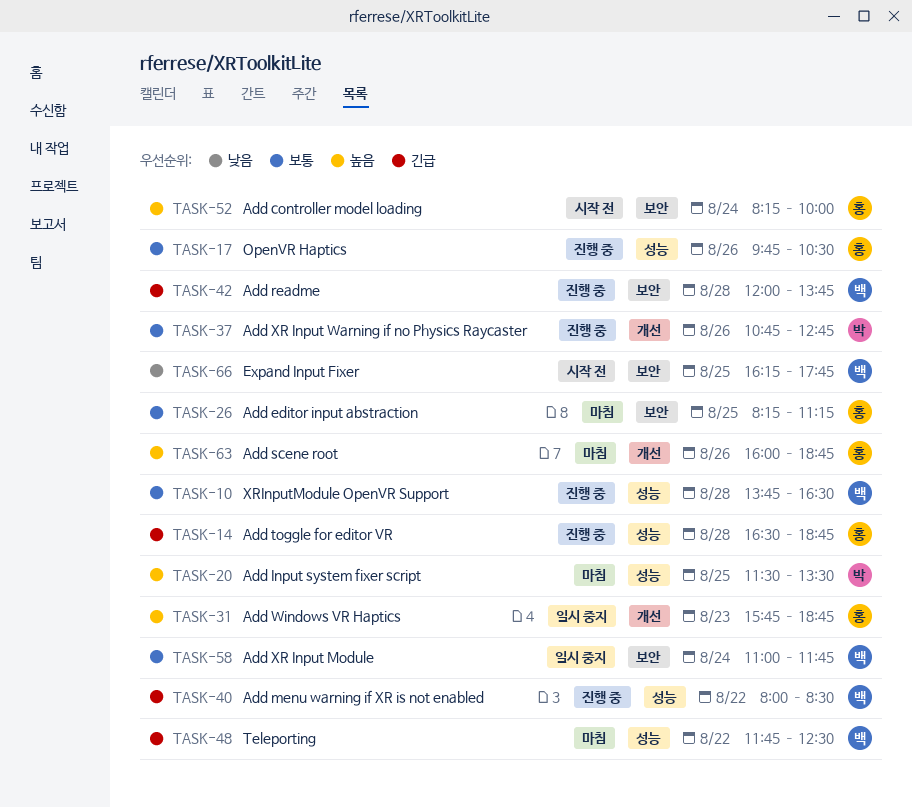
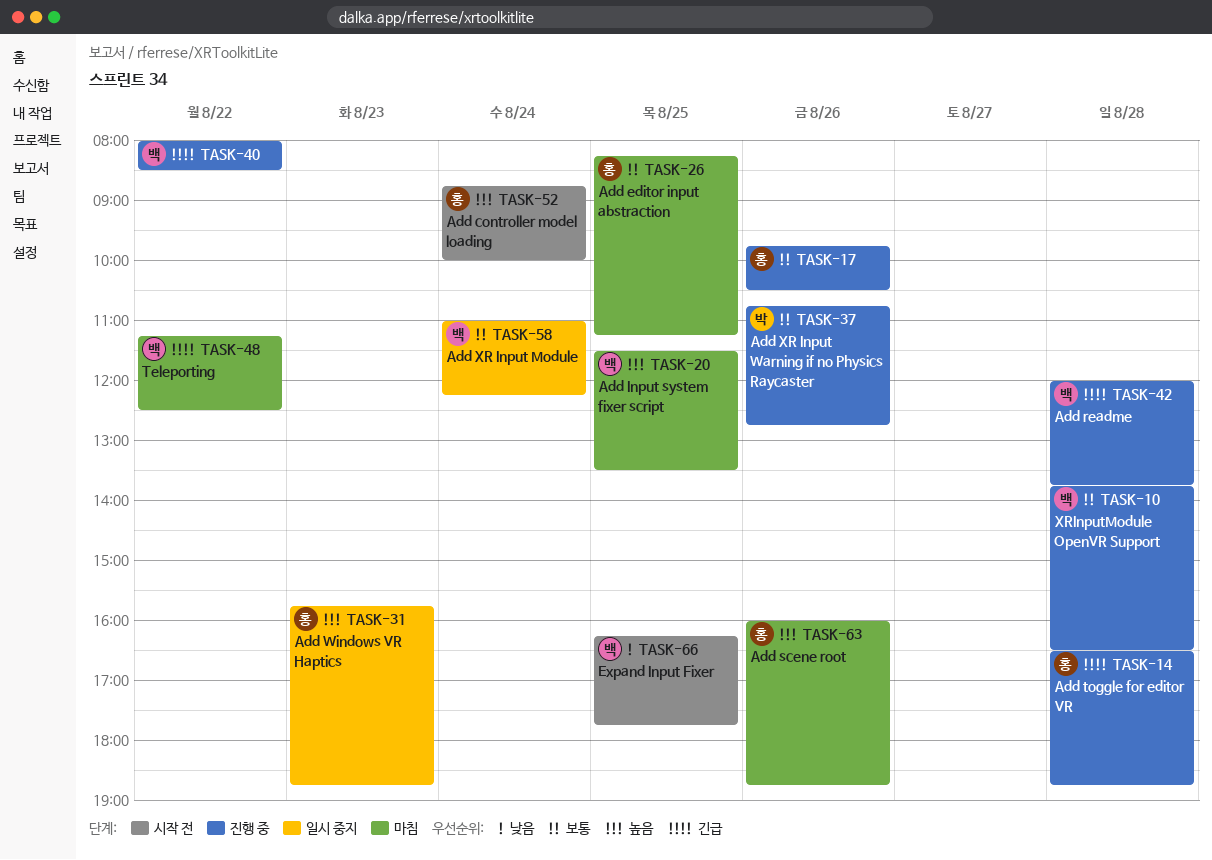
TASK-20, owner: 박 -> 백
TASK-48, begins: 11:45 -> 11:15
TASK-52, begins: 08:15 -> 08:45
TASK-58, ends: 11:45 -> 12:15

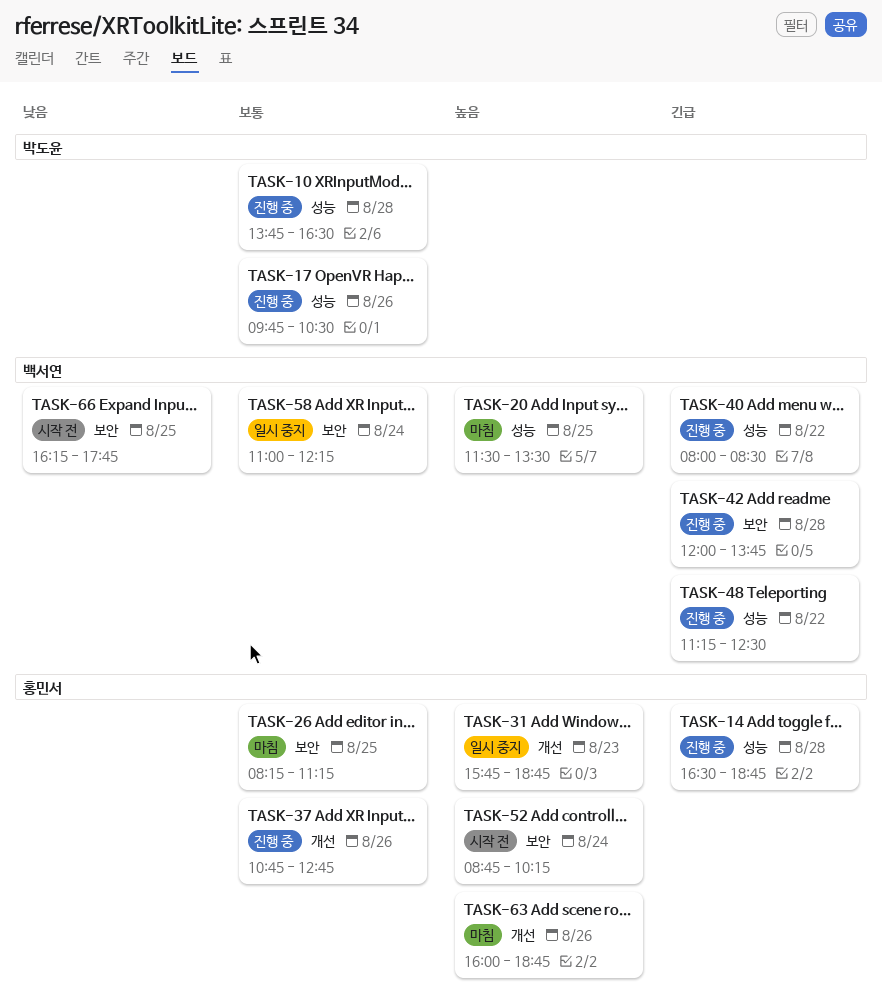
TASK-10, owner: 백서연 -> 박도윤
TASK-17, owner: 홍민서 -> 박도윤
TASK-37, owner: 박도윤 -> 홍민서
TASK-48, status: 마침 -> 진행 중
TASK-52, ends: 10:00 -> 10:15

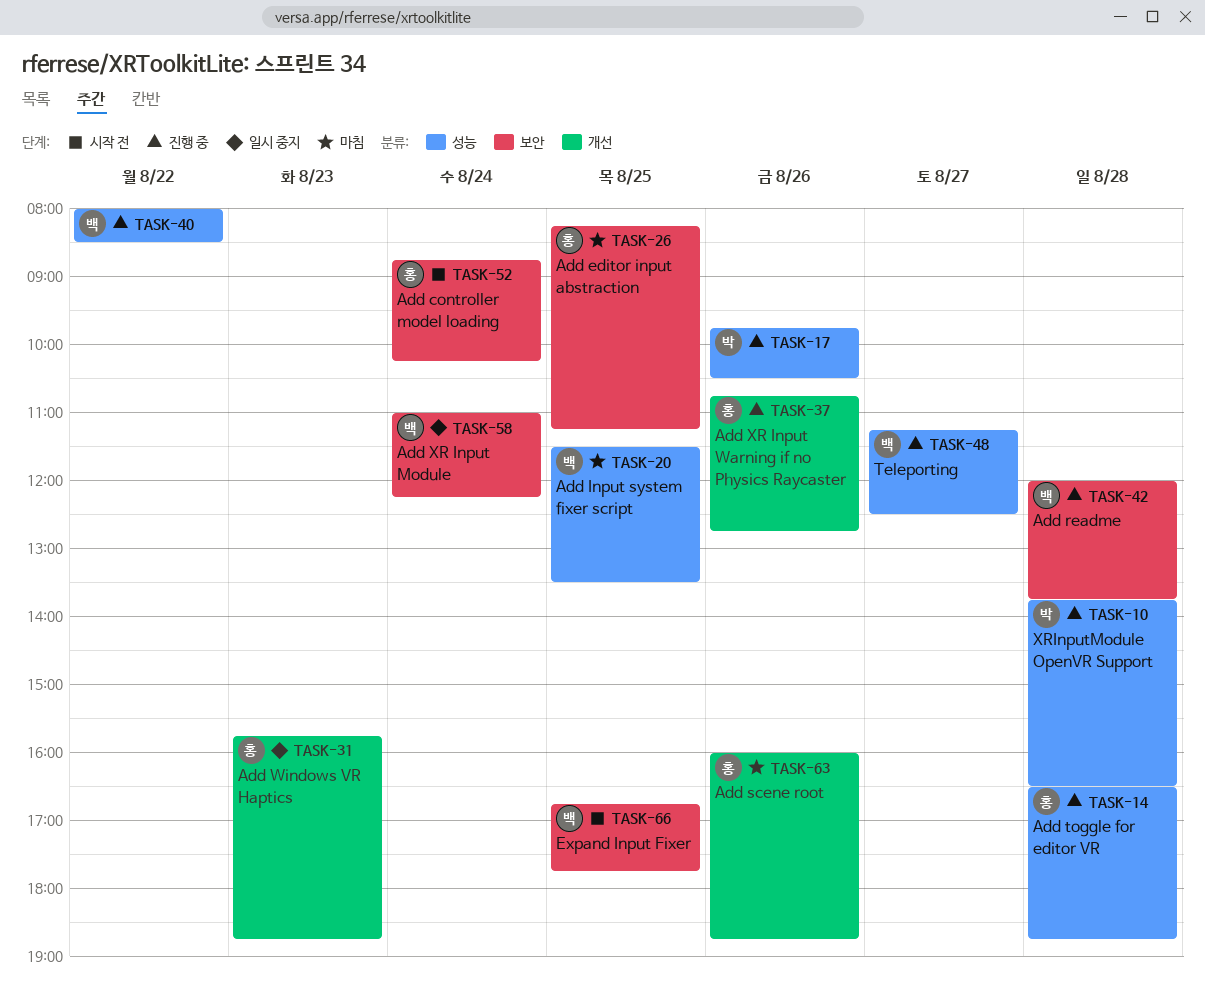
TASK-48, day: Aug 22 -> Aug 27
TASK-66, begins: 16:15 -> 16:45

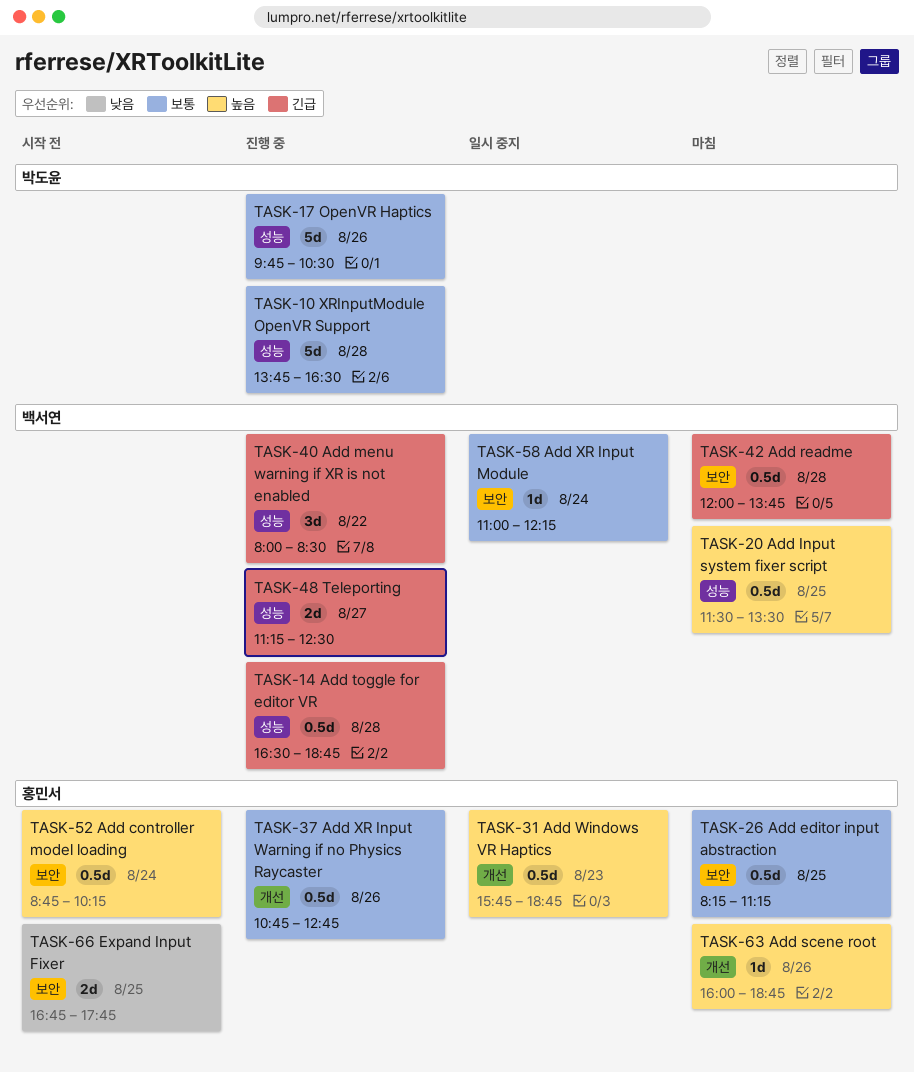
TASK-14, owner: 홍민서 -> 백서연
TASK-42, status: 진행 중 -> 마침
TASK-66, owner: 백서연 -> 홍민서

